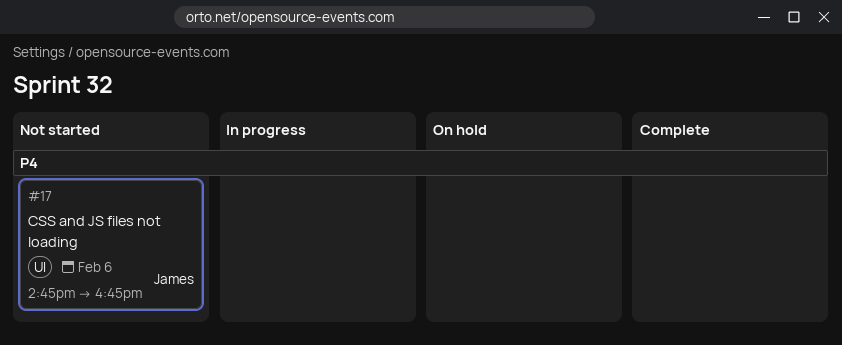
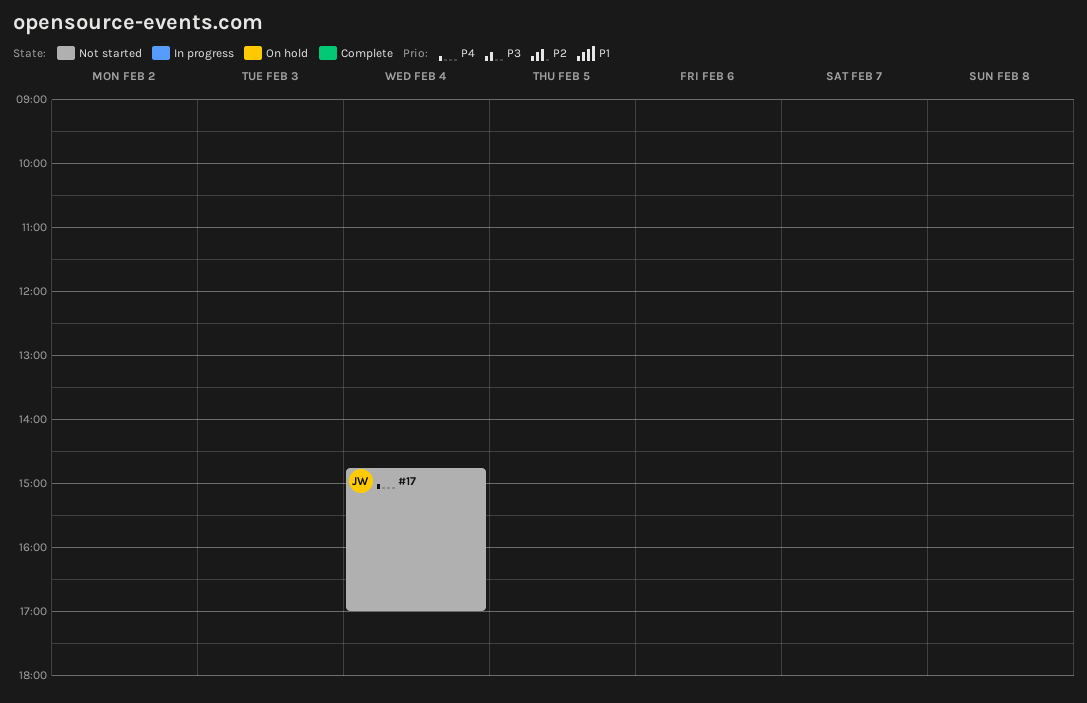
#17, day: Feb 6 -> Feb 4
#17, ends: 16:45 -> 17:00

